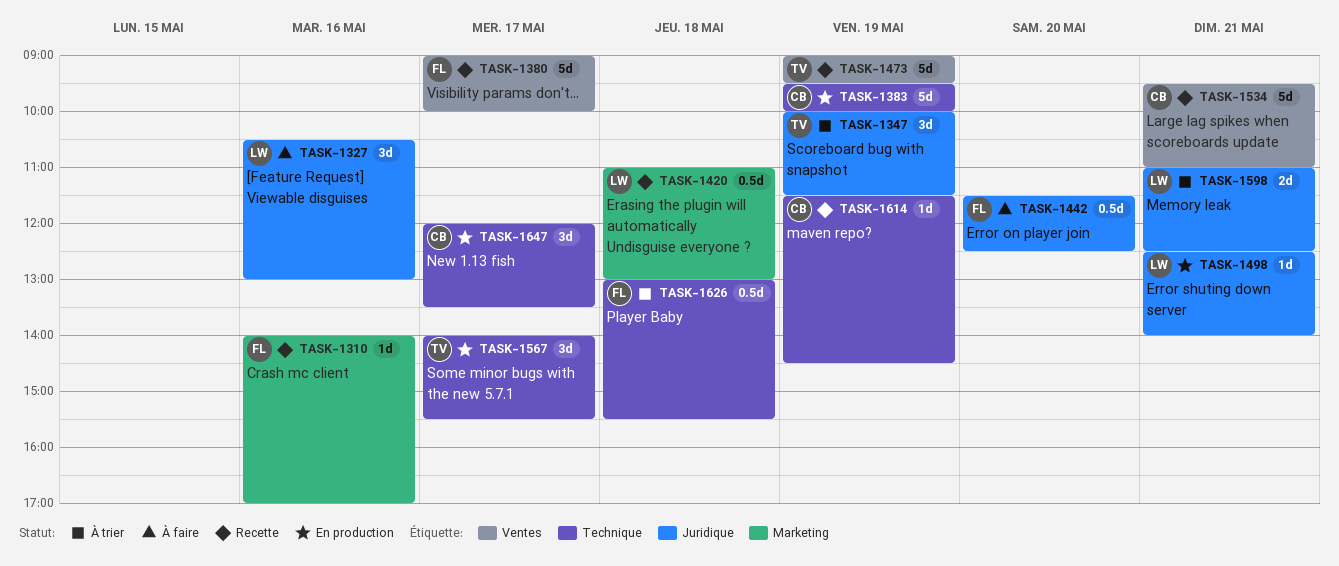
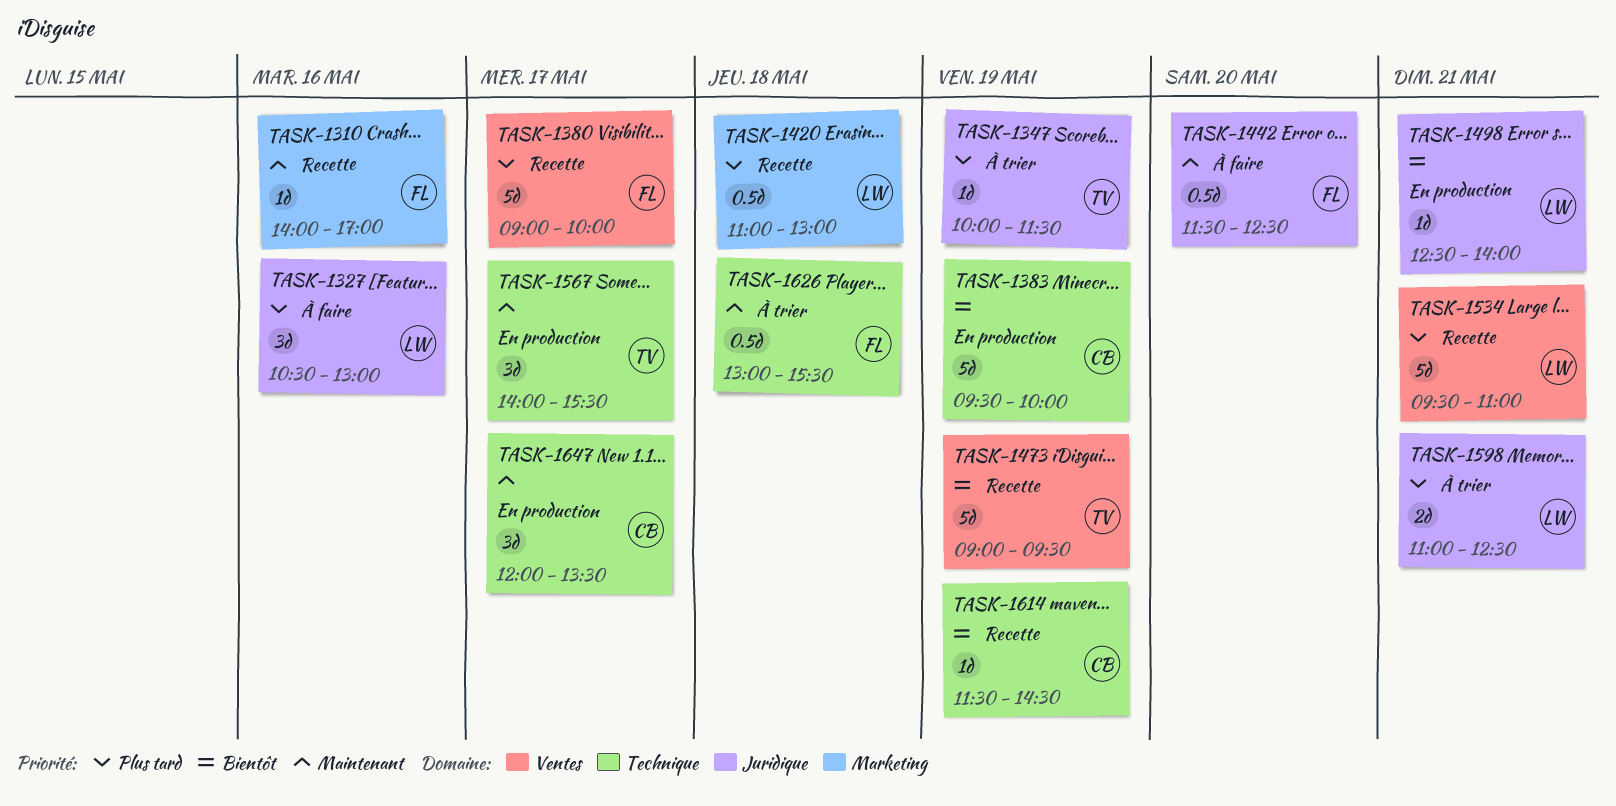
TASK-1347, estimate: 3d -> 1d
TASK-1534, owner: CB -> LW

